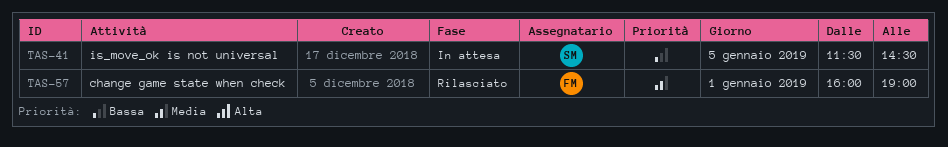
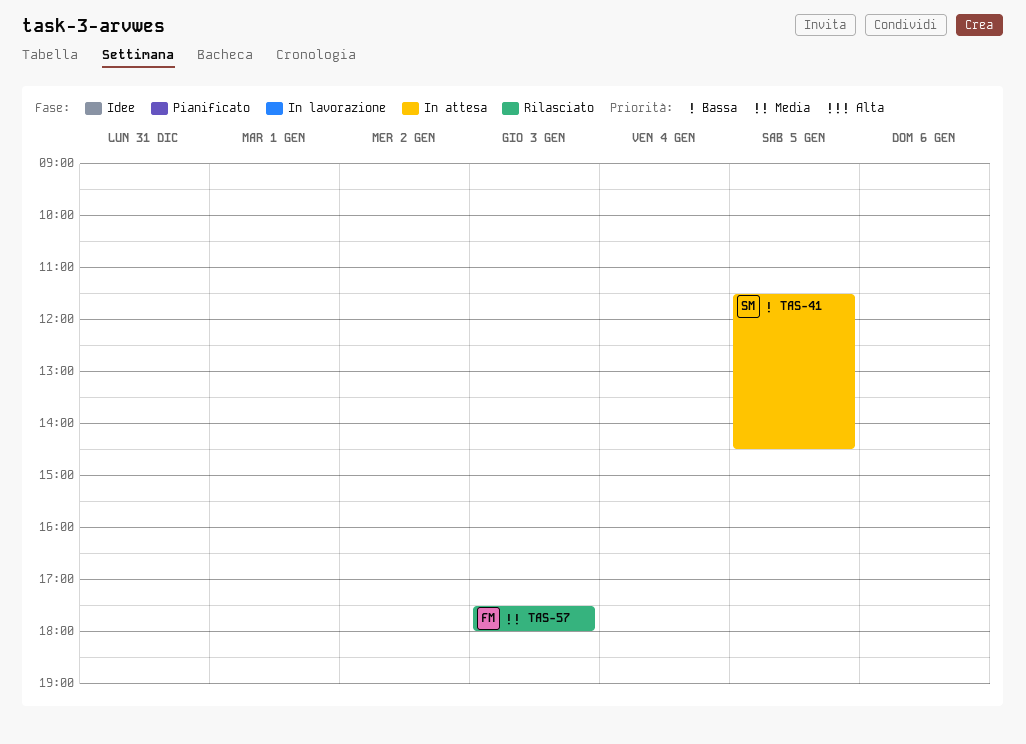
TAS-57, day: Jan 1 -> Jan 3
TAS-57, begins: 16:00 -> 17:30
TAS-57, ends: 19:00 -> 18:00

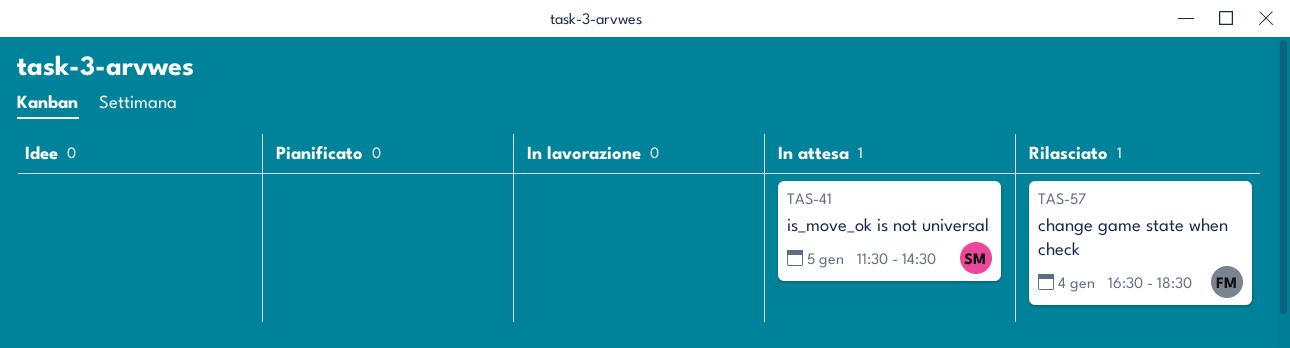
TAS-57, day: Jan 3 -> Jan 4
TAS-57, begins: 17:30 -> 16:30
TAS-57, ends: 18:00 -> 18:30

